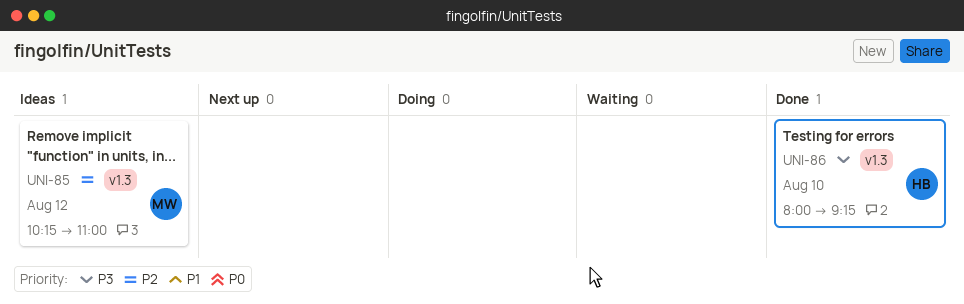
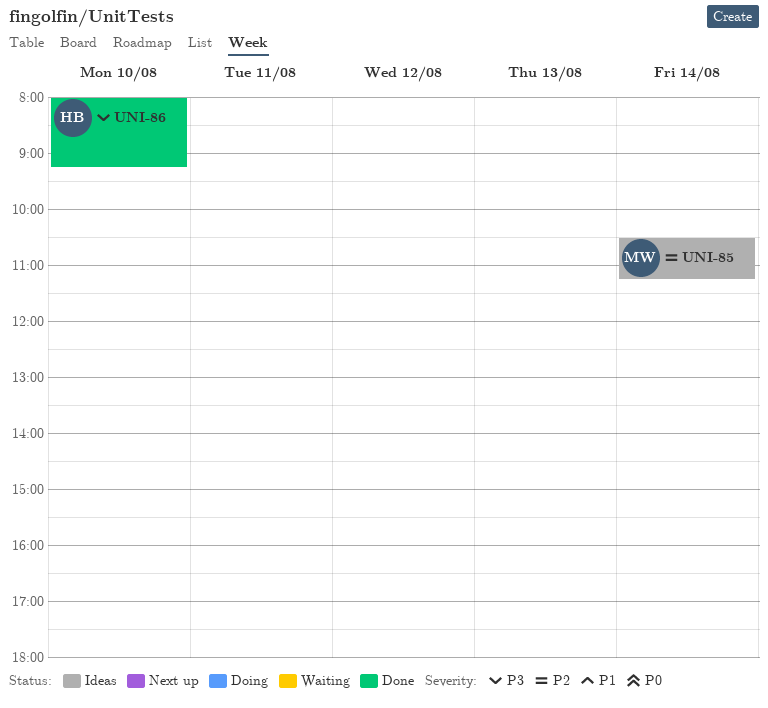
UNI-85, day: Aug 12 -> Aug 14
UNI-85, begins: 10:15 -> 10:30
UNI-85, ends: 11:00 -> 11:15

